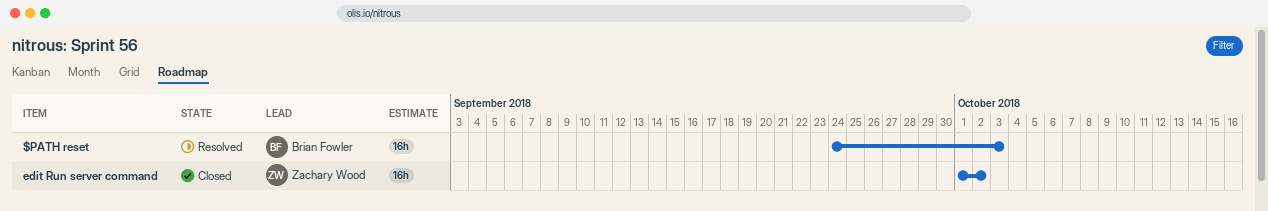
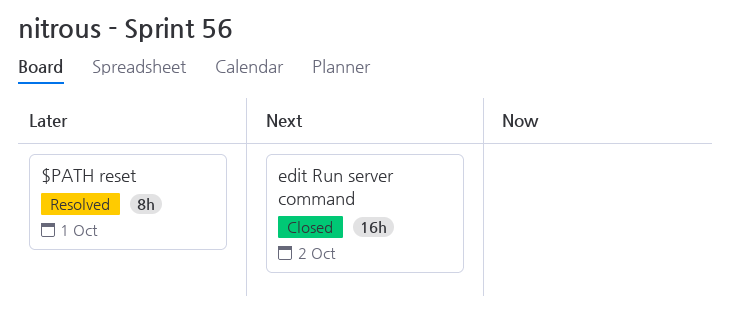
$PATH reset, estimate: 16h -> 8h
$PATH reset, due: Oct 3 -> Oct 1

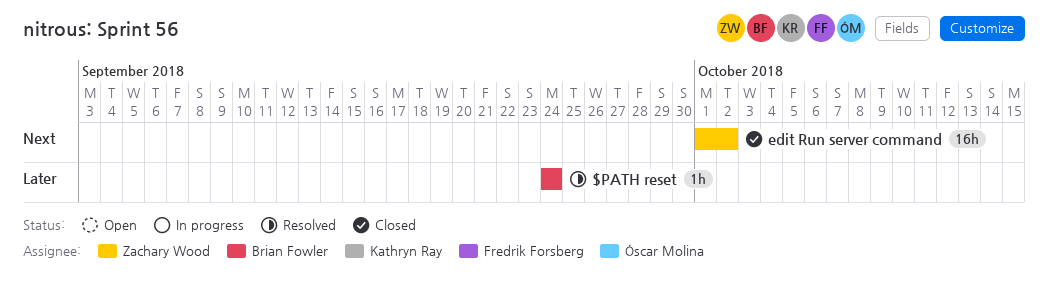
$PATH reset, estimate: 8h -> 1h
$PATH reset, due: Oct 1 -> Sep 24

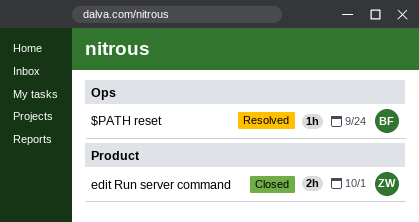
edit Run server command, estimate: 16h -> 2h
edit Run server command, due: Oct 2 -> Oct 1

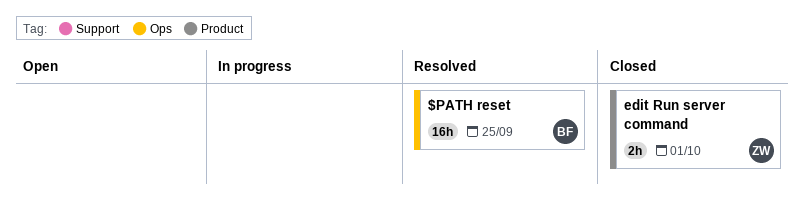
$PATH reset, estimate: 1h -> 16h
$PATH reset, due: Sep 24 -> Sep 25

